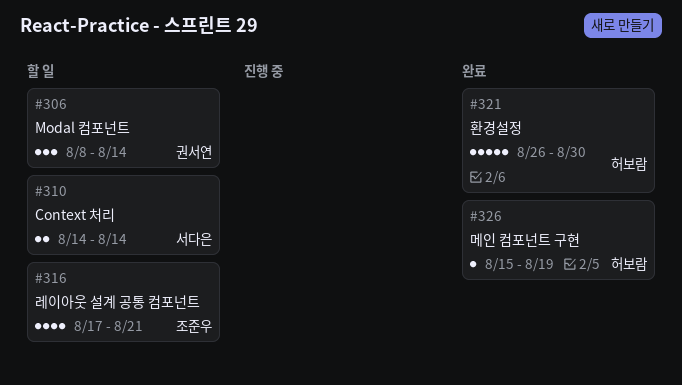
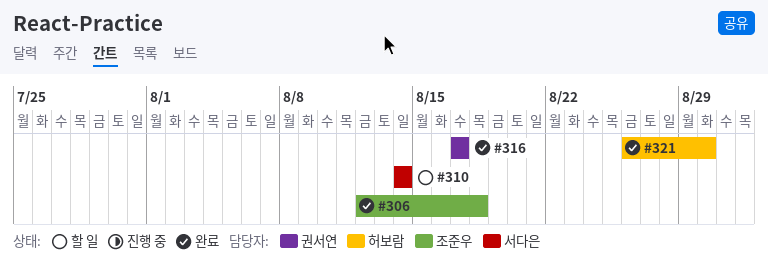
#306, status: 할 일 -> 완료
#306, owner: 권서연 -> 조준우
#306, start: Aug 8 -> Aug 12
#306, due: Aug 14 -> Aug 18
#316, status: 할 일 -> 완료
#316, owner: 조준우 -> 권서연
#316, due: Aug 21 -> Aug 17
#326: present -> none

